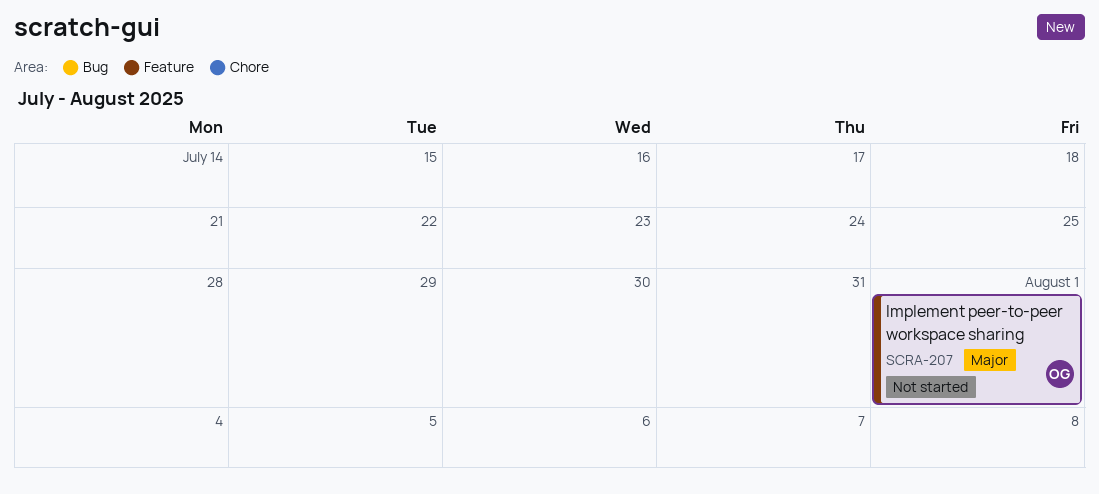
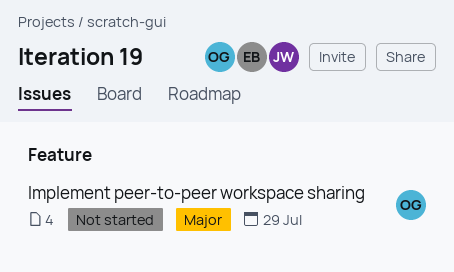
Implement peer-to-peer workspace sharing, due: Aug 1 -> Jul 29

